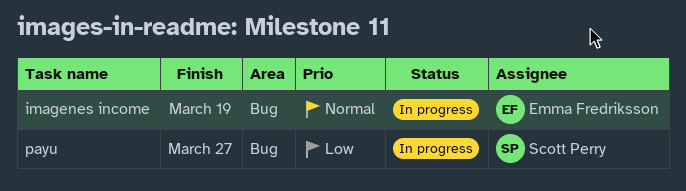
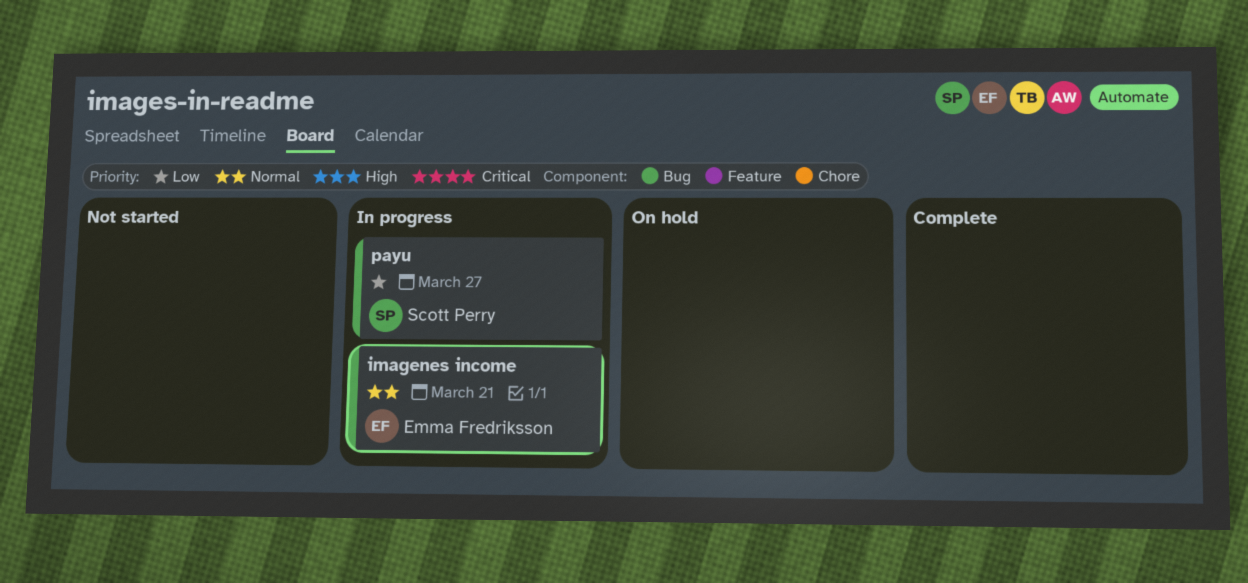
imagenes income, due: Mar 19 -> Mar 21

